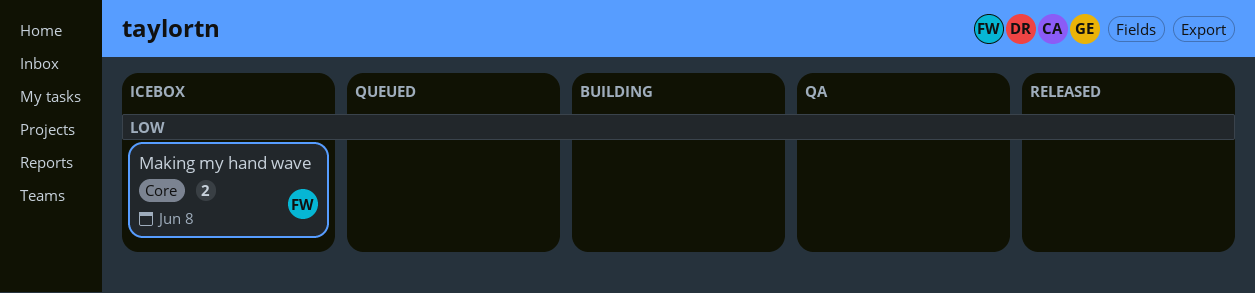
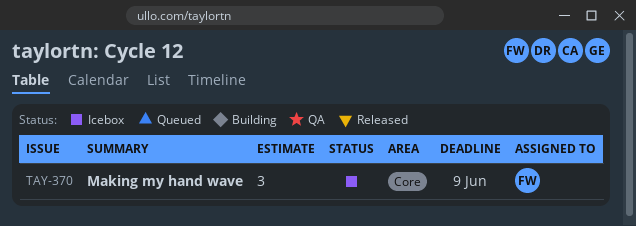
Making my hand wave, estimate: 2 -> 3
Making my hand wave, due: Jun 8 -> Jun 9

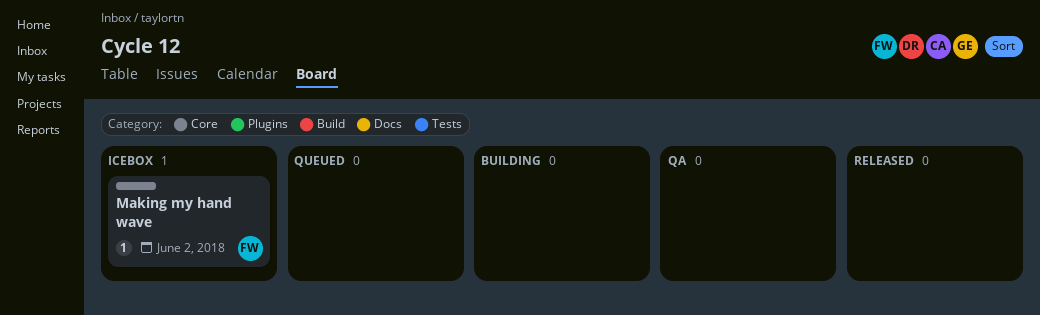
Making my hand wave, estimate: 3 -> 1
Making my hand wave, due: Jun 9 -> Jun 2

